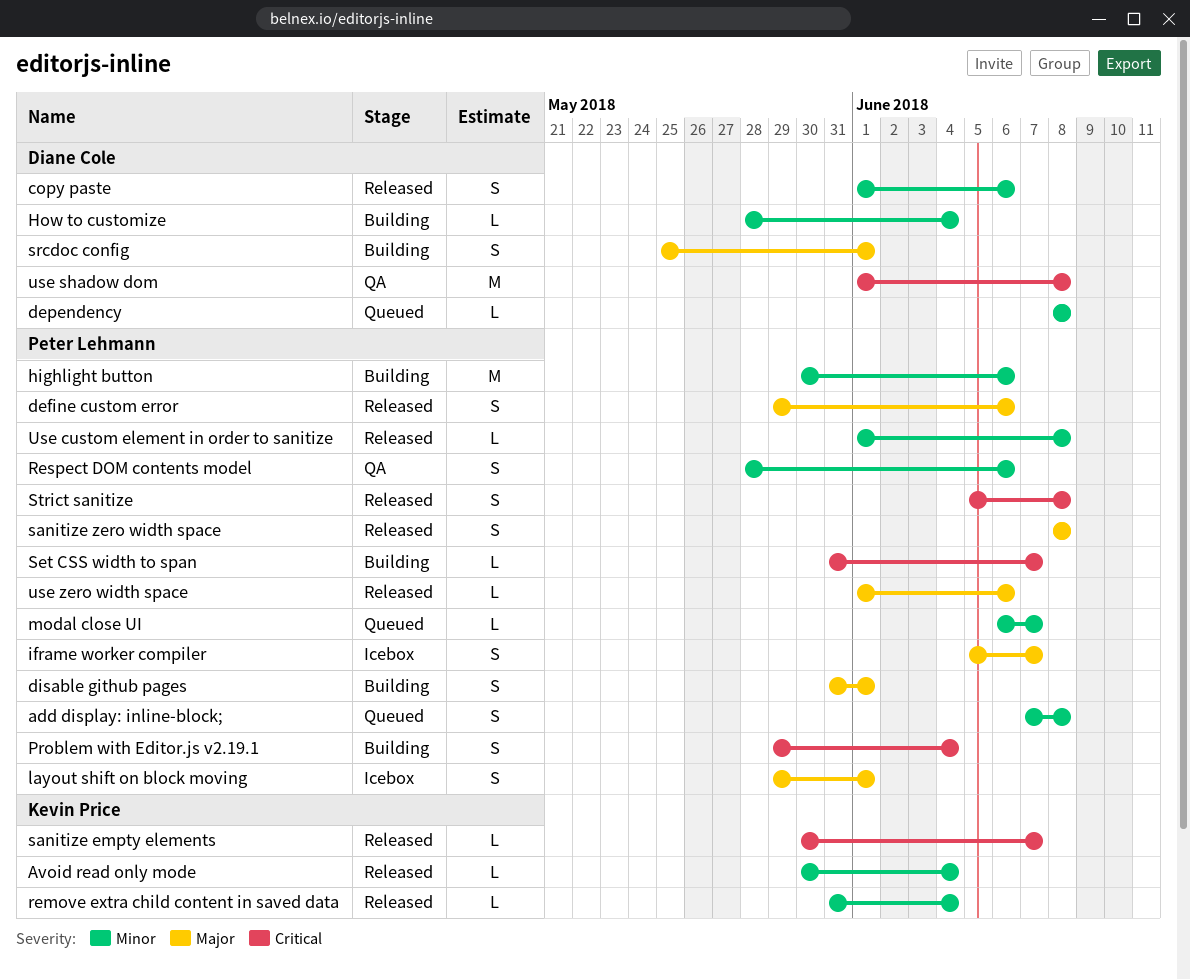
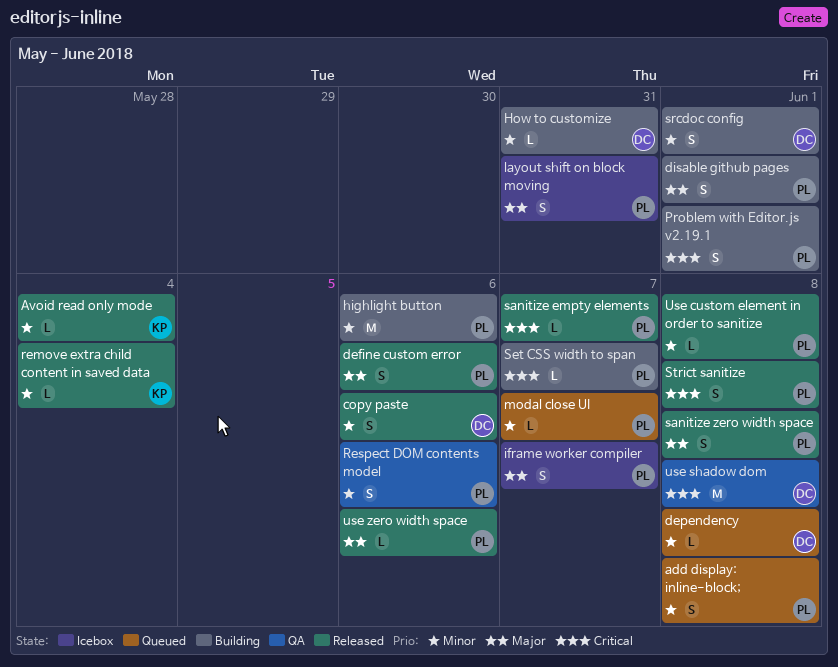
How to customize, due: Jun 4 -> May 31
layout shift on block moving, due: Jun 1 -> May 31
Problem with Editor.js v2.19.1, due: Jun 4 -> Jun 1
sanitize empty elements, owner: Kevin Price -> Peter Lehmann
srcdoc config, priority: Major -> Minor

